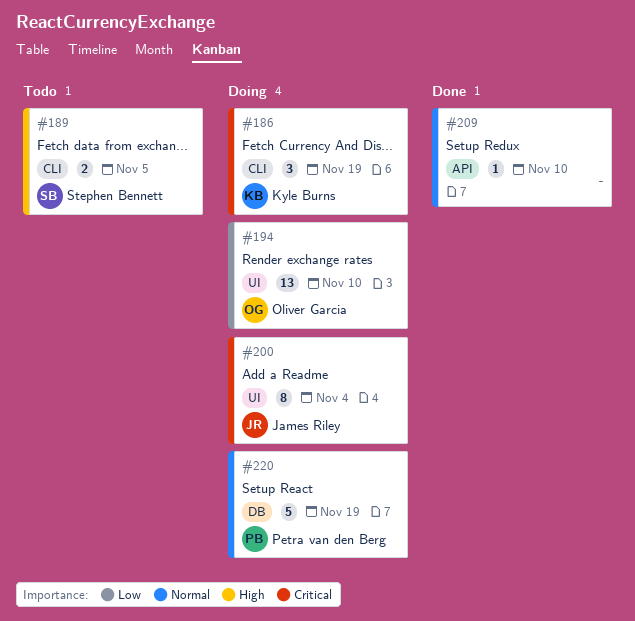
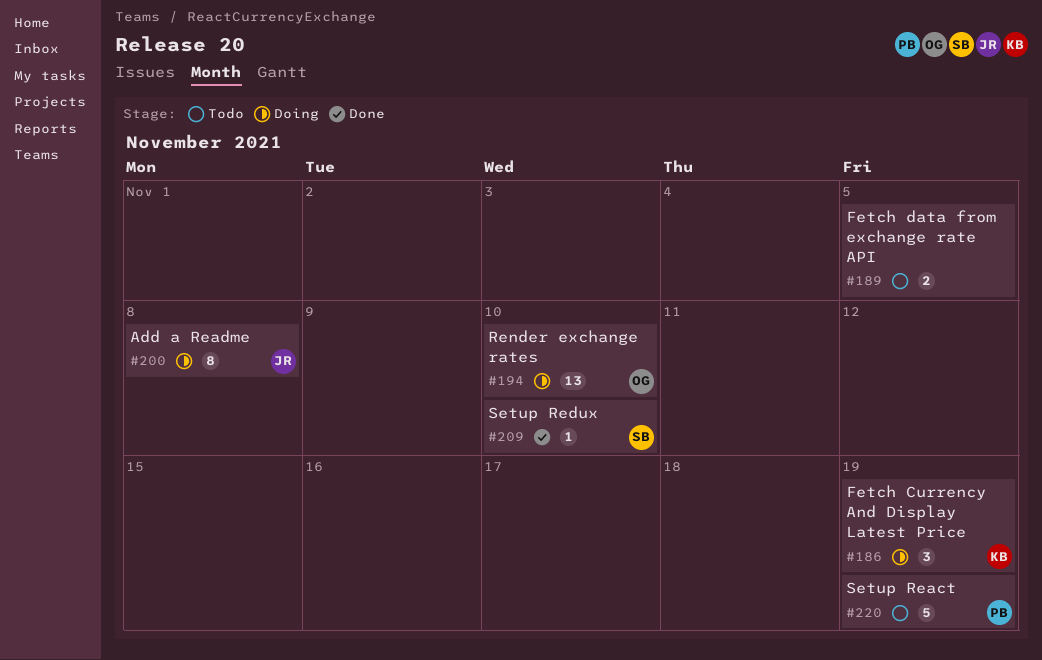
#189, owner: Stephen Bennett -> none
#200, due: Nov 4 -> Nov 8
#209, owner: none -> Stephen Bennett
#220, status: Doing -> Todo

